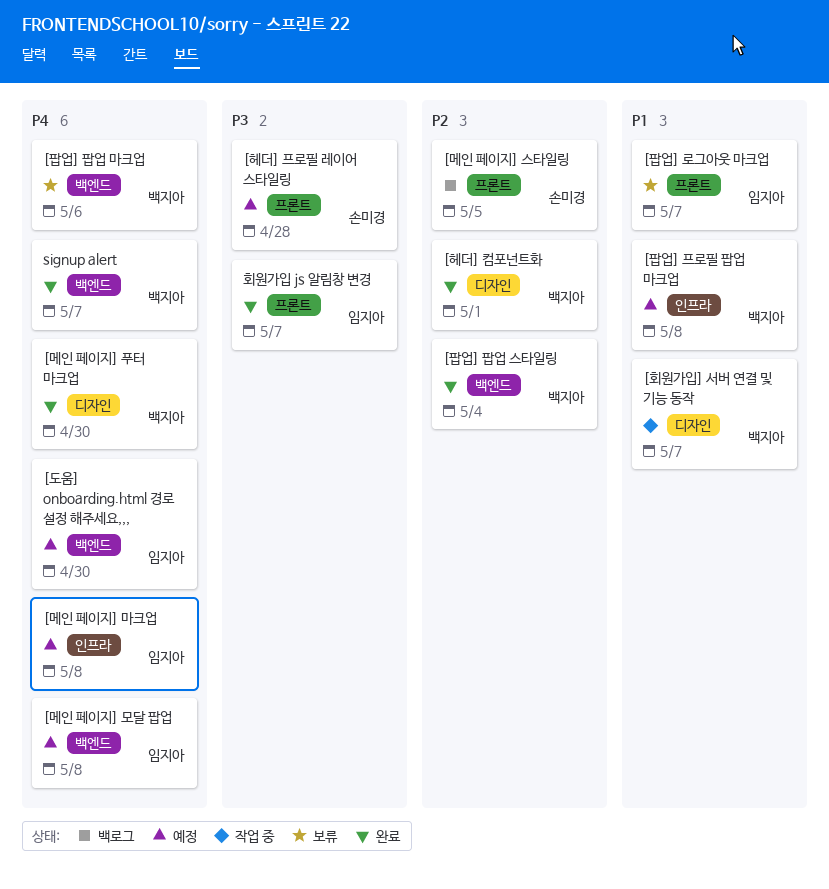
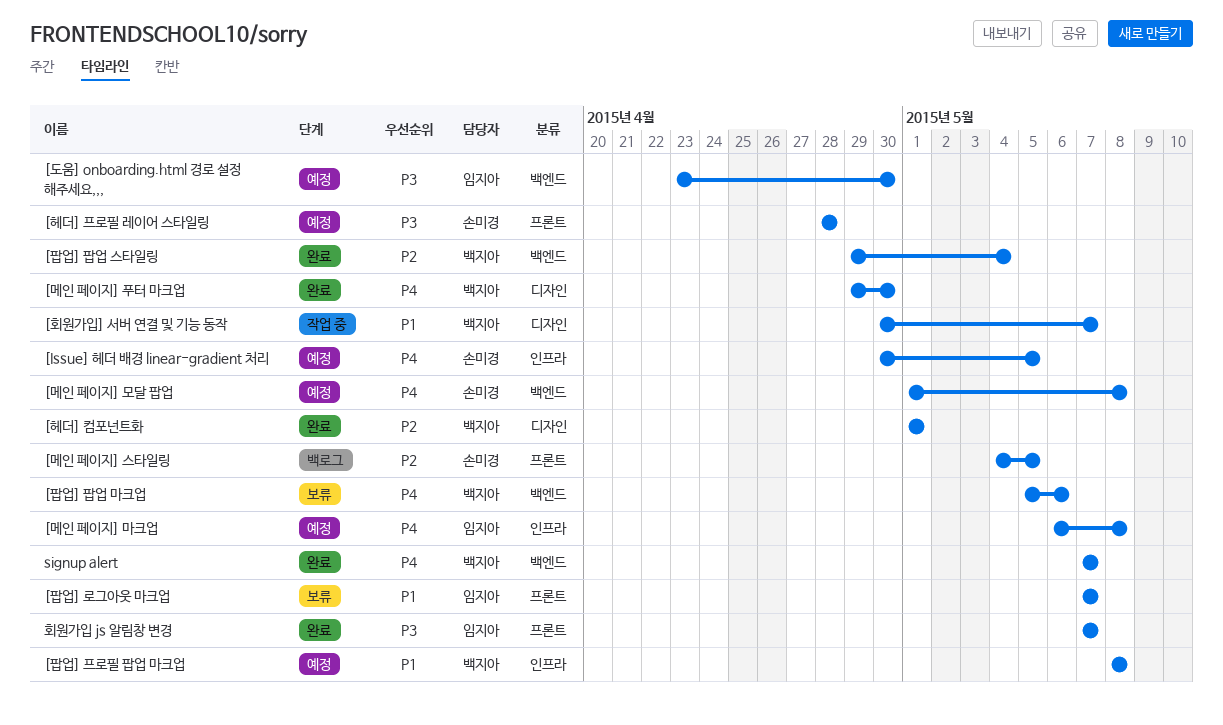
[Issue] 헤더 배경 linear-gradient 처리: none -> present
[도움] onboarding.html 경로 설정 해주세요,,,, priority: P4 -> P3
[메인 페이지] 모달 팝업, owner: 임지아 -> 손미경

